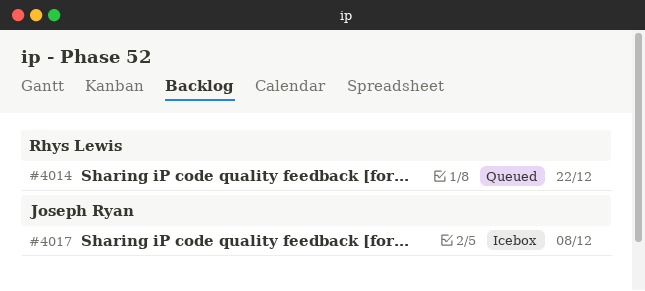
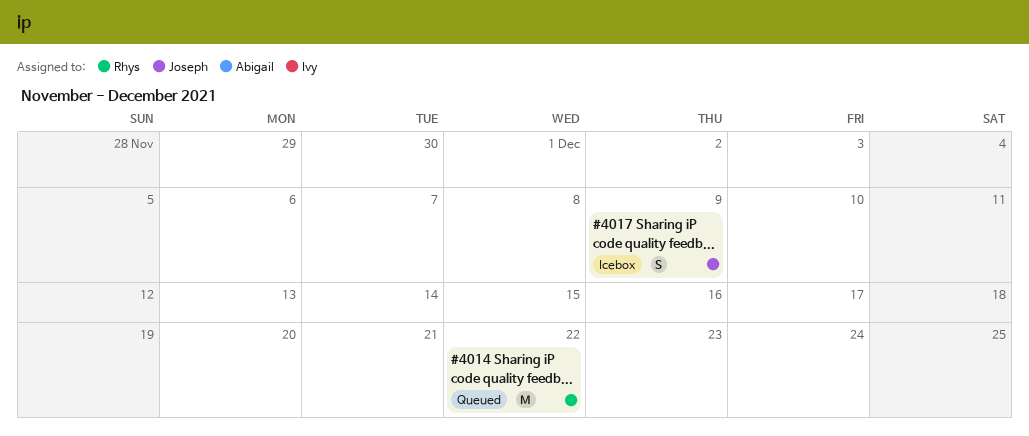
#4017, due: Dec 8 -> Dec 9

